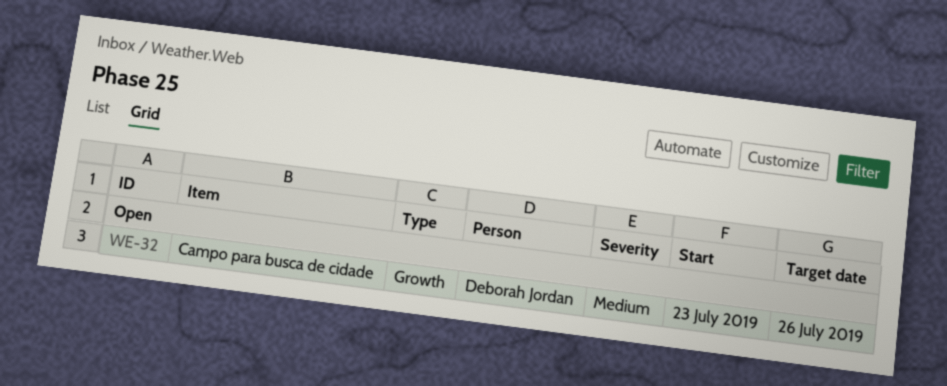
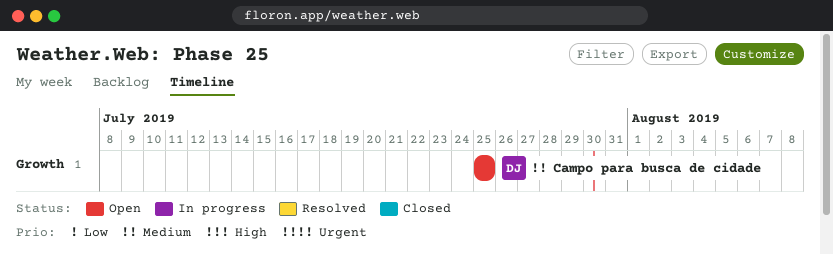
Campo para busca de cidade, start: Jul 23 -> Jul 25
Campo para busca de cidade, due: Jul 26 -> Jul 25

